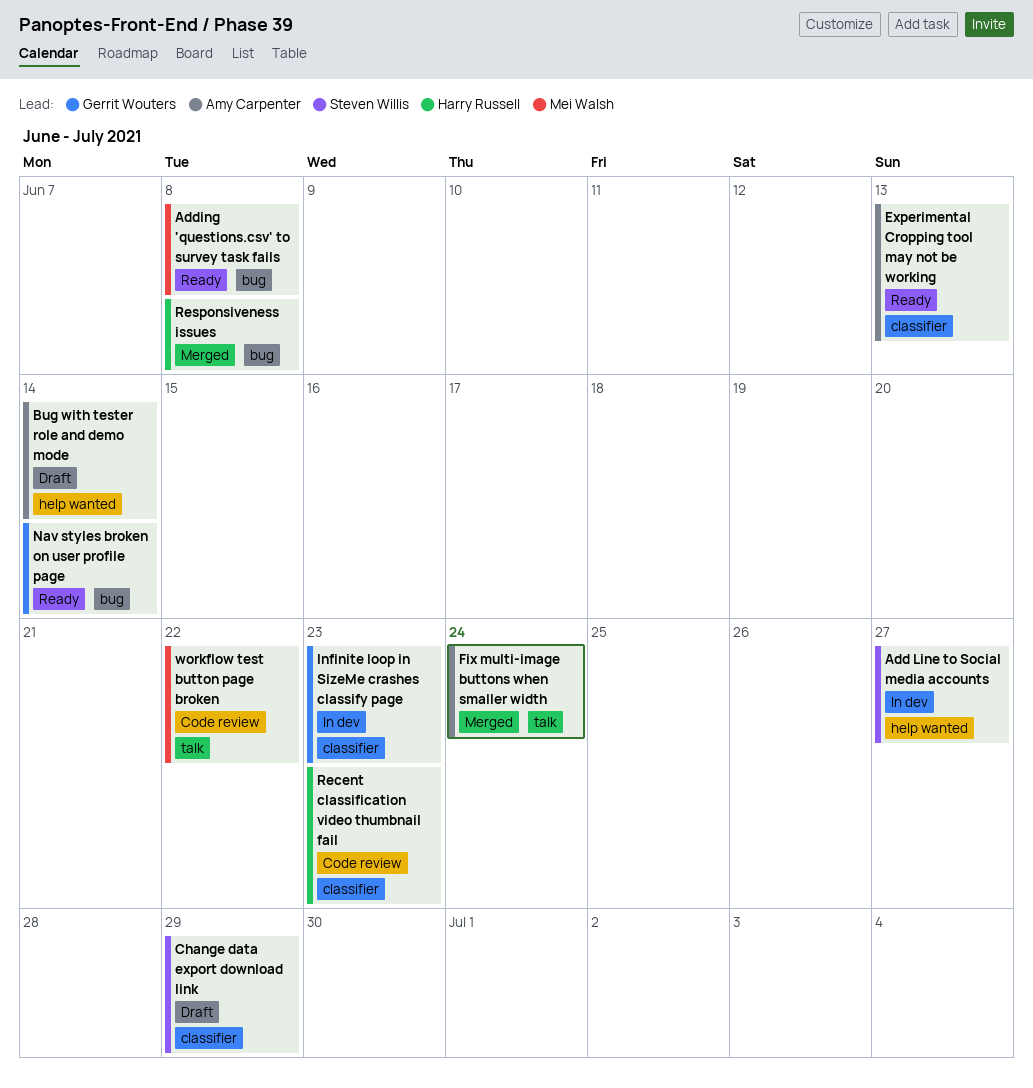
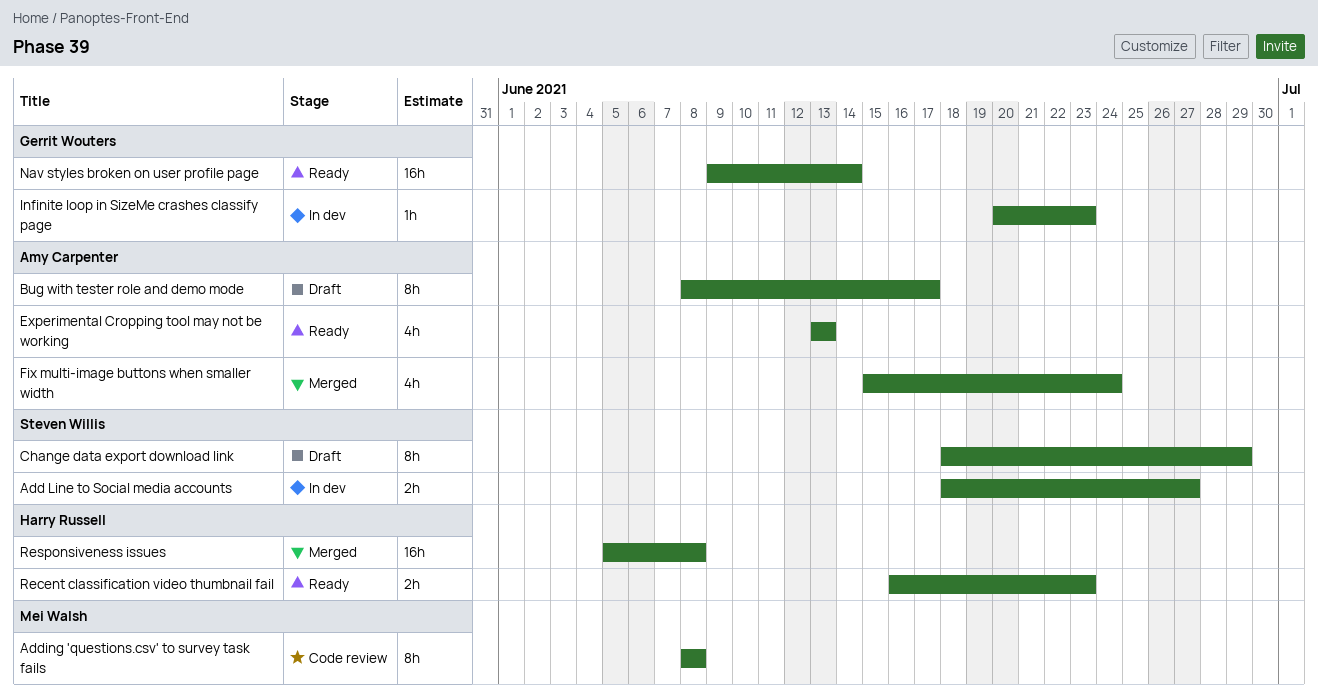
Adding 'questions.csv' to survey task fails, status: Ready -> Code review
Bug with tester role and demo mode, due: Jun 14 -> Jun 17
Recent classification video thumbnail fail, status: Code review -> Ready
workflow test button page broken: present -> none

